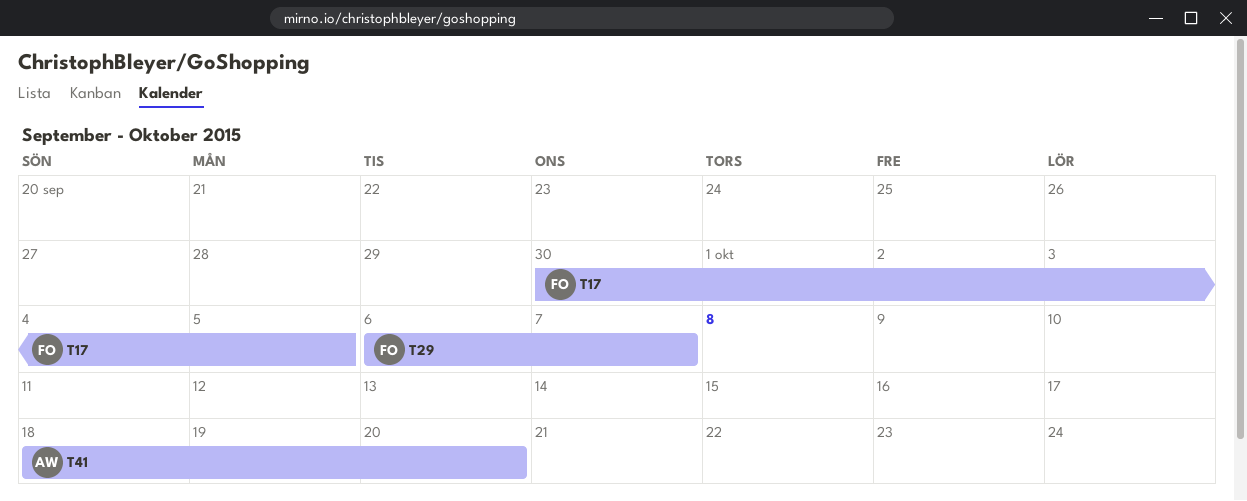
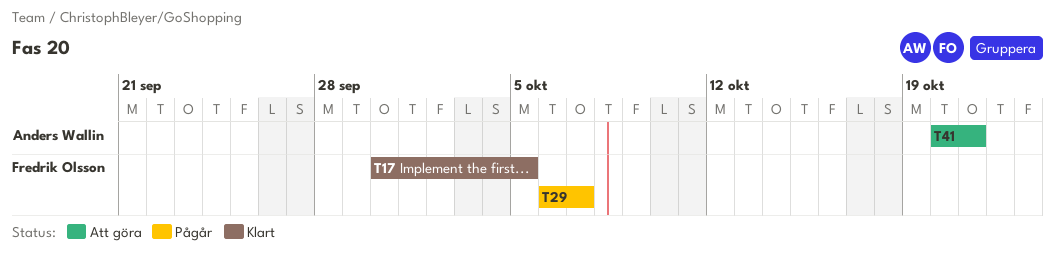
T41, start: Oct 18 -> Oct 20
T41, due: Oct 20 -> Oct 21

